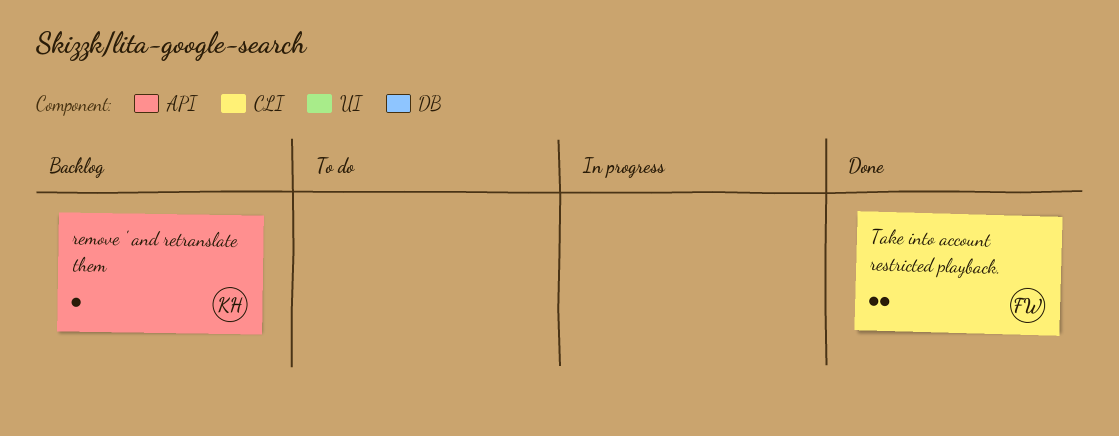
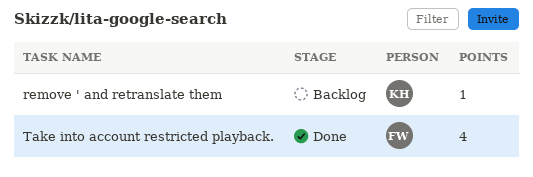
Take into account restricted playback., estimate: 2 -> 4

